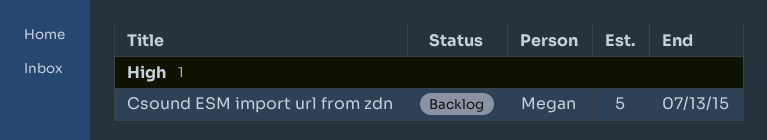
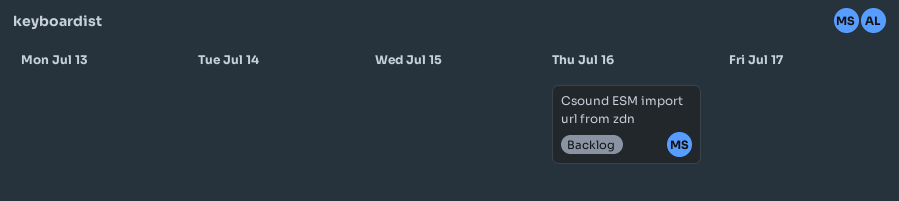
Csound ESM import url from zdn, due: Jul 13 -> Jul 16

